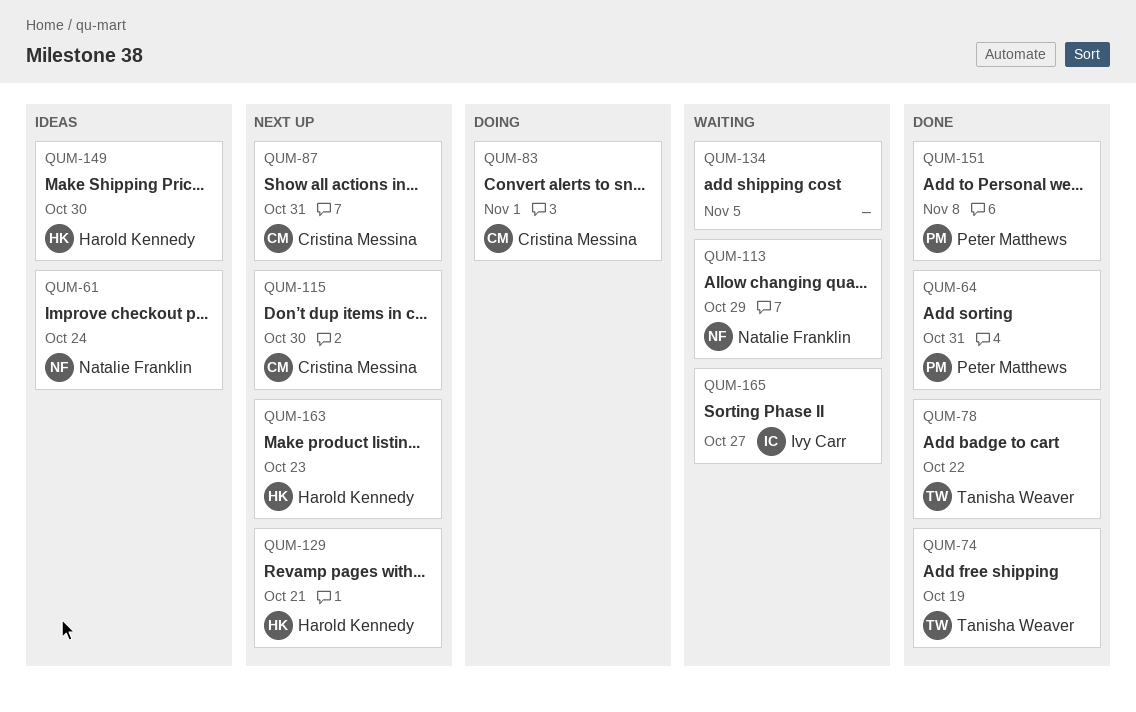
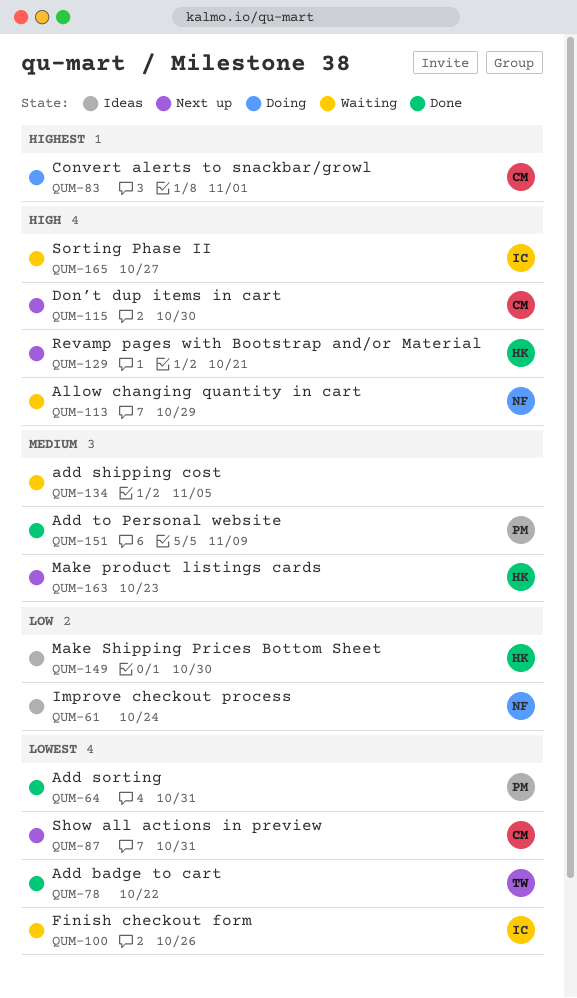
QUM-74: present -> none
QUM-100: none -> present
QUM-151, due: Nov 8 -> Nov 9

